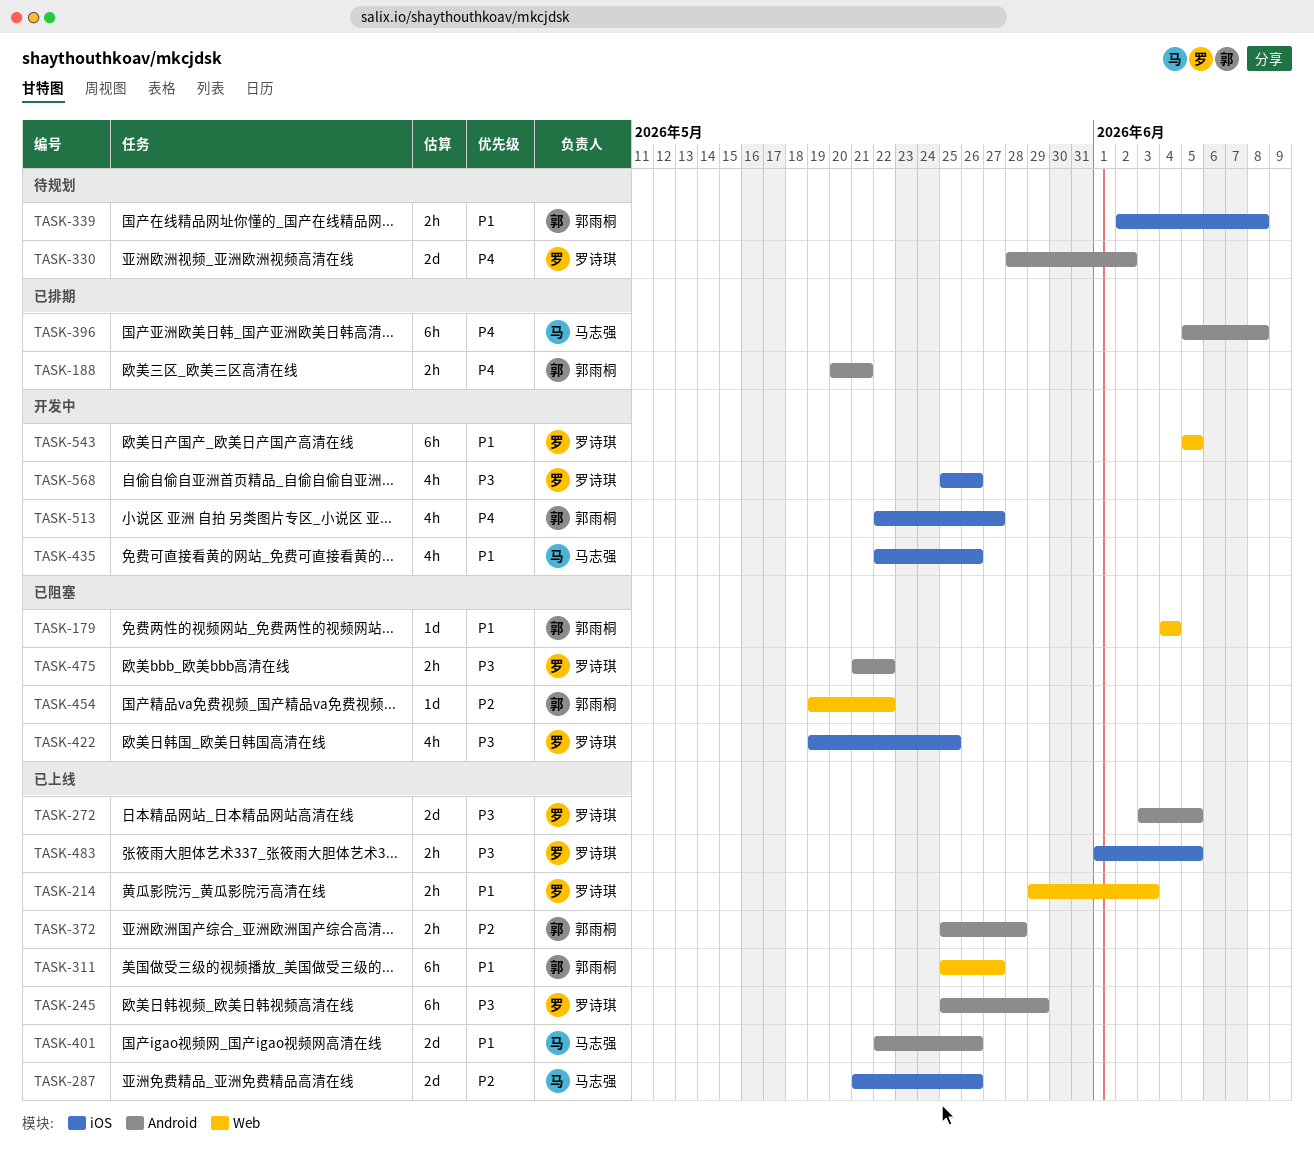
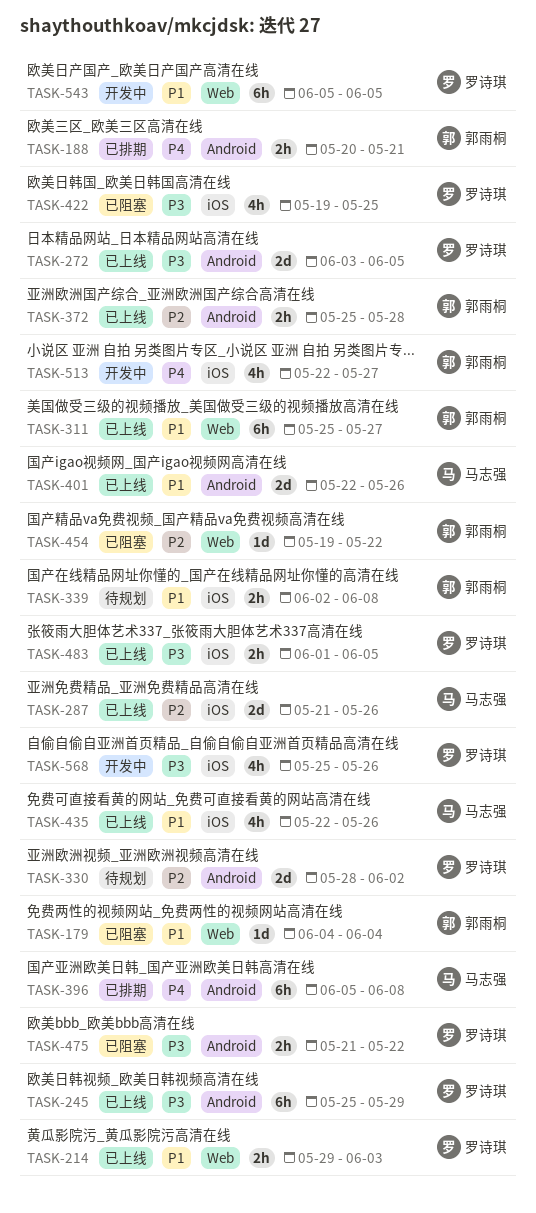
TASK-330, priority: P4 -> P2
TASK-435, status: 开发中 -> 已上线

